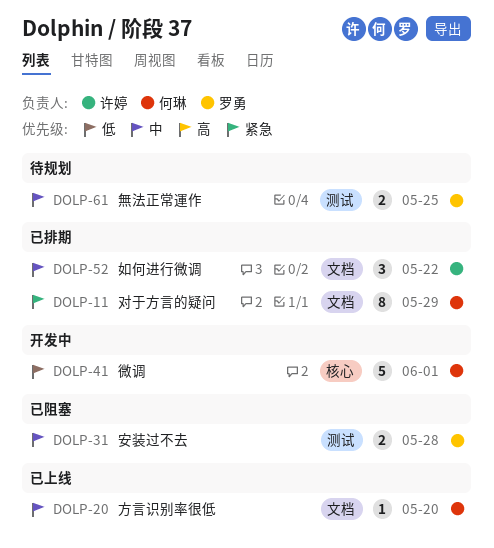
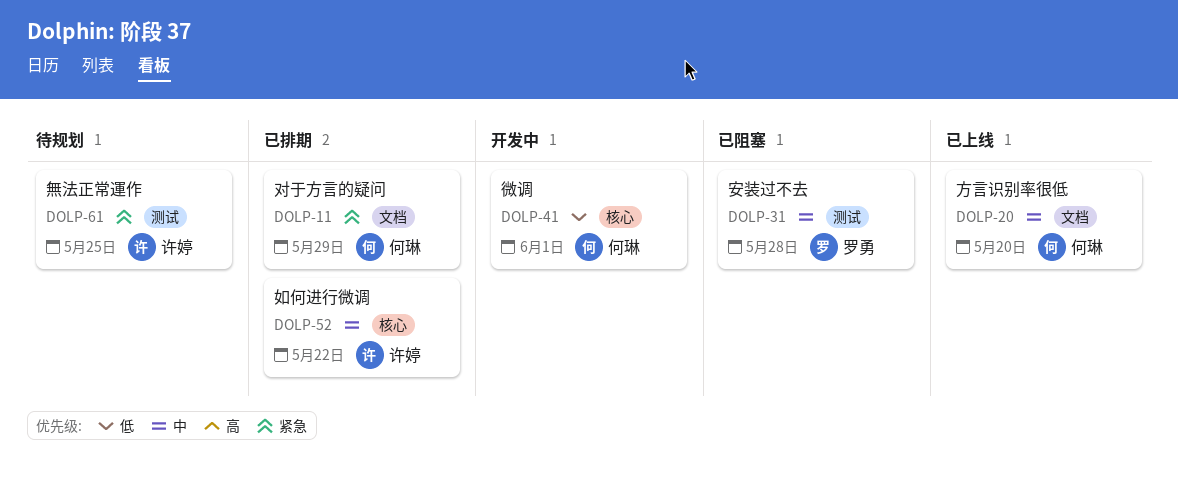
DOLP-52, label: 文档 -> 核心
DOLP-61, owner: 罗勇 -> 许婷
DOLP-61, priority: 中 -> 紧急

